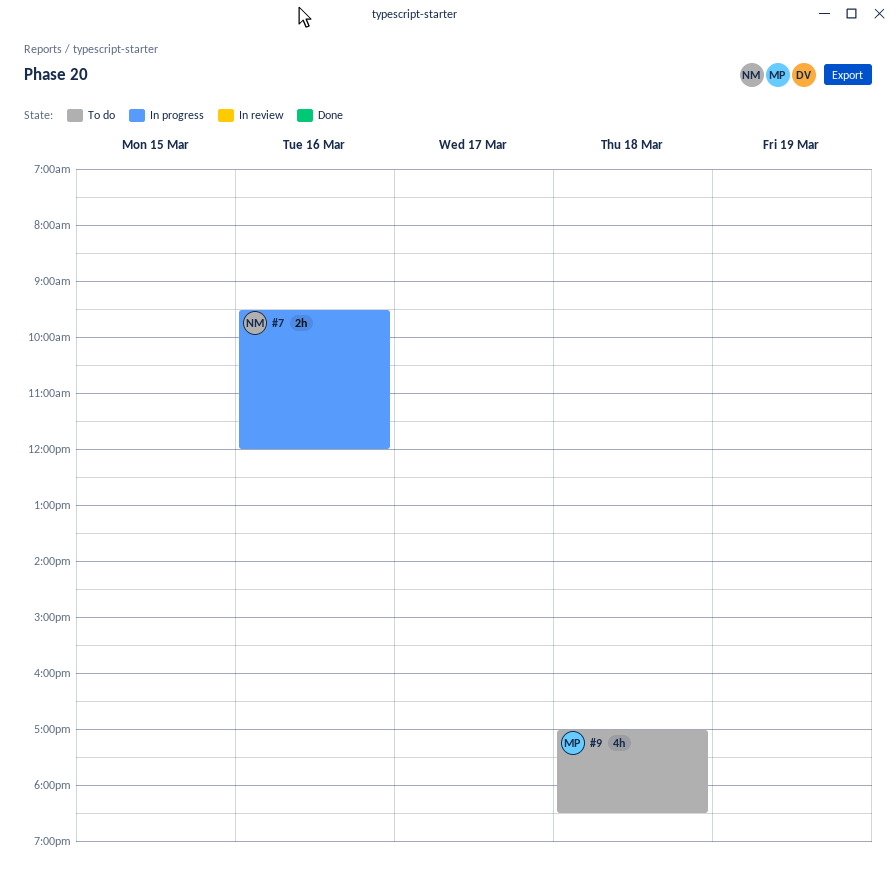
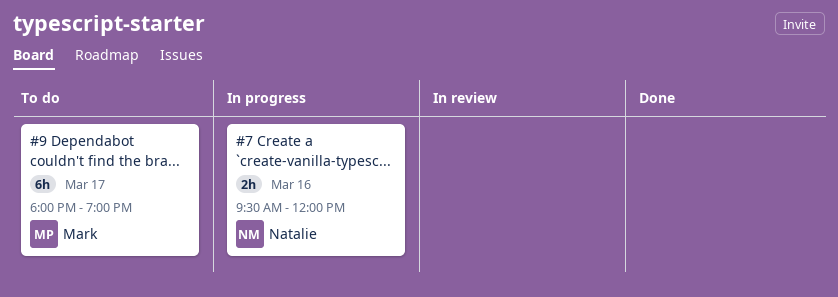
#9, estimate: 4h -> 6h
#9, day: Mar 18 -> Mar 17
#9, begins: 17:00 -> 18:00
#9, ends: 18:30 -> 19:00

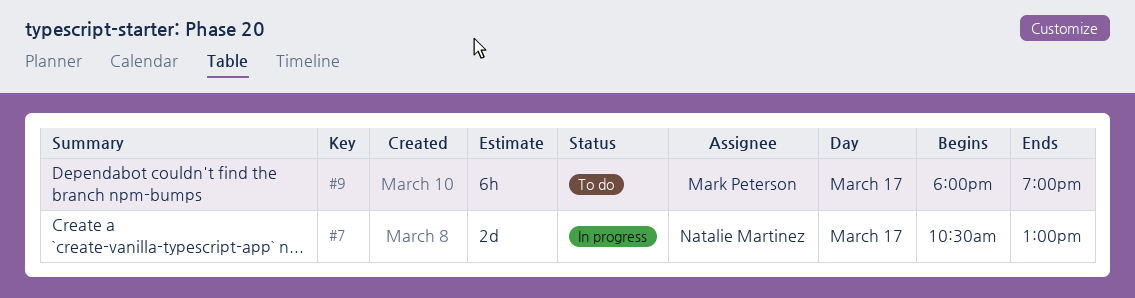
#7, estimate: 2h -> 2d
#7, day: Mar 16 -> Mar 17
#7, begins: 09:30 -> 10:30
#7, ends: 12:00 -> 13:00

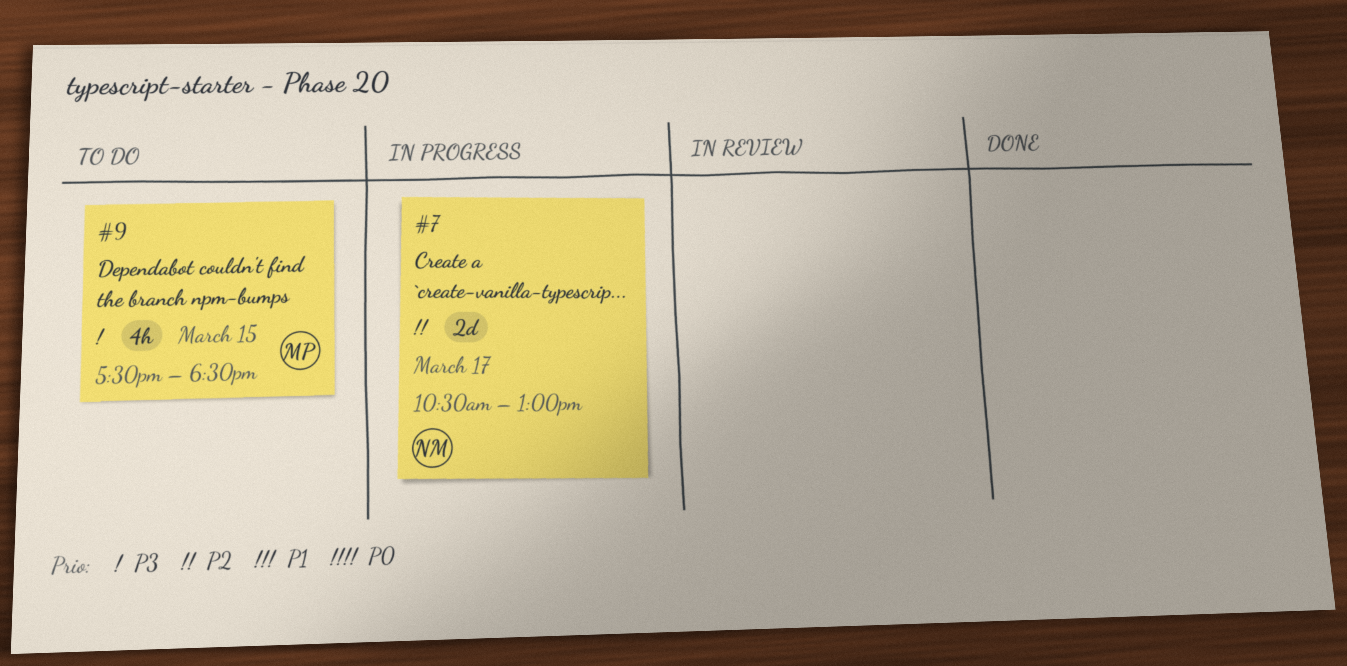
#9, estimate: 6h -> 4h
#9, day: Mar 17 -> Mar 15
#9, begins: 18:00 -> 17:30
#9, ends: 19:00 -> 18:30

